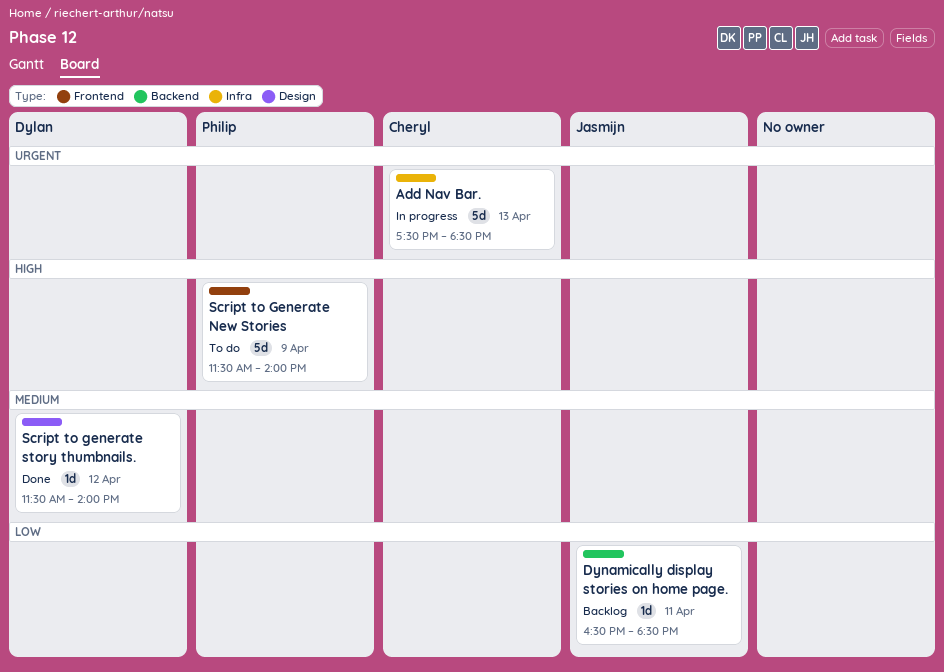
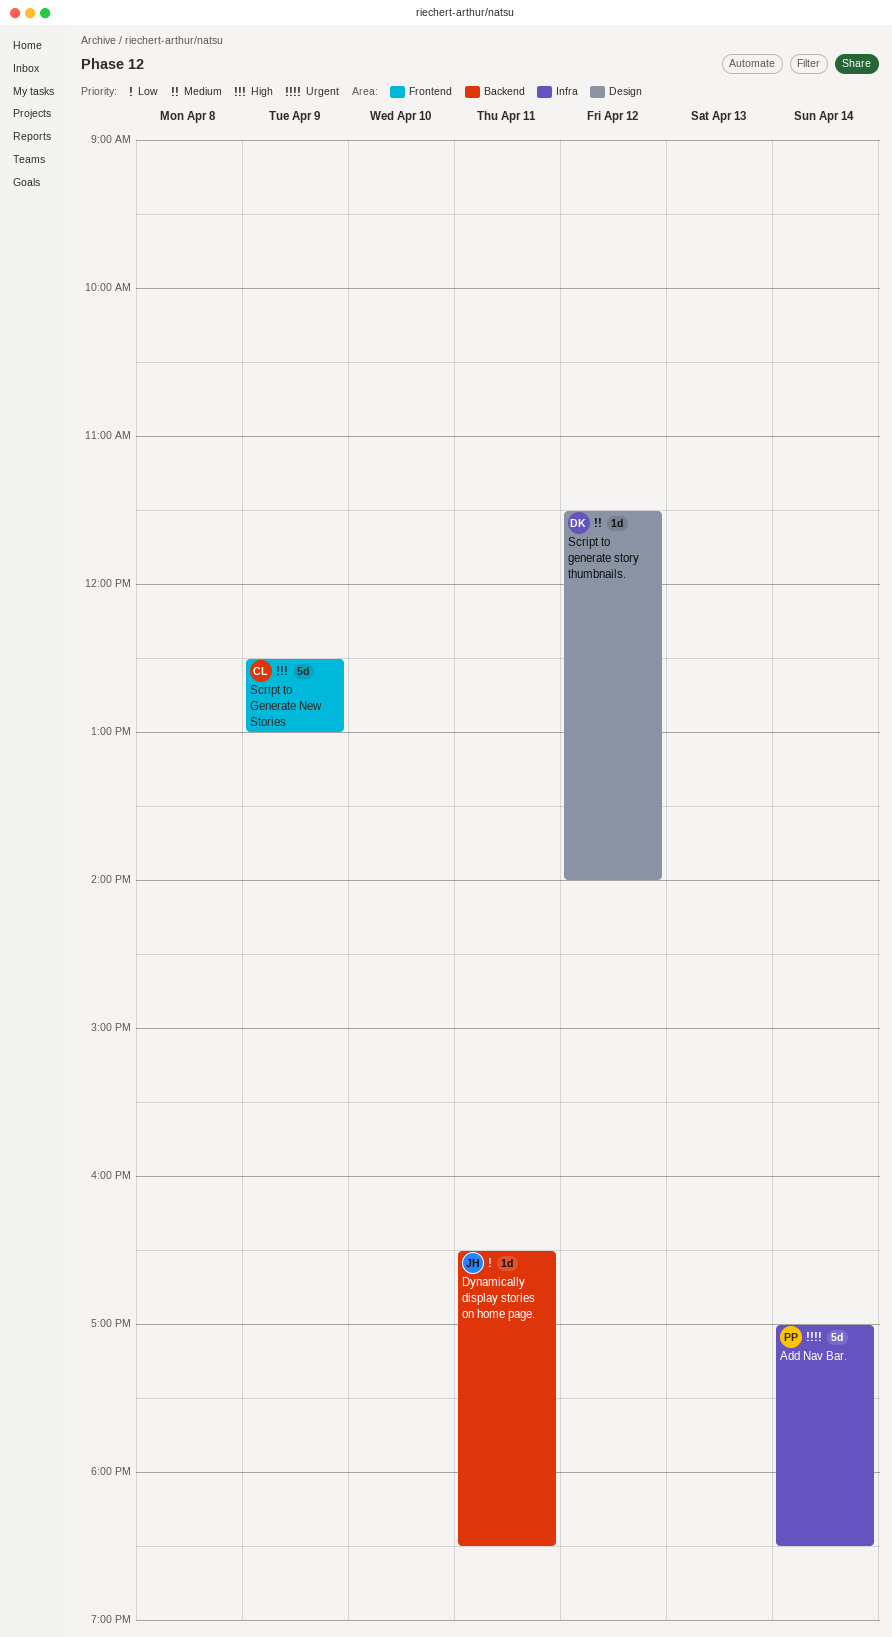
Add Nav Bar., owner: Cheryl -> Philip
Add Nav Bar., day: Apr 13 -> Apr 14
Add Nav Bar., begins: 17:30 -> 17:00
Script to Generate New Stories, owner: Philip -> Cheryl
Script to Generate New Stories, begins: 11:30 -> 12:30
Script to Generate New Stories, ends: 14:00 -> 13:00

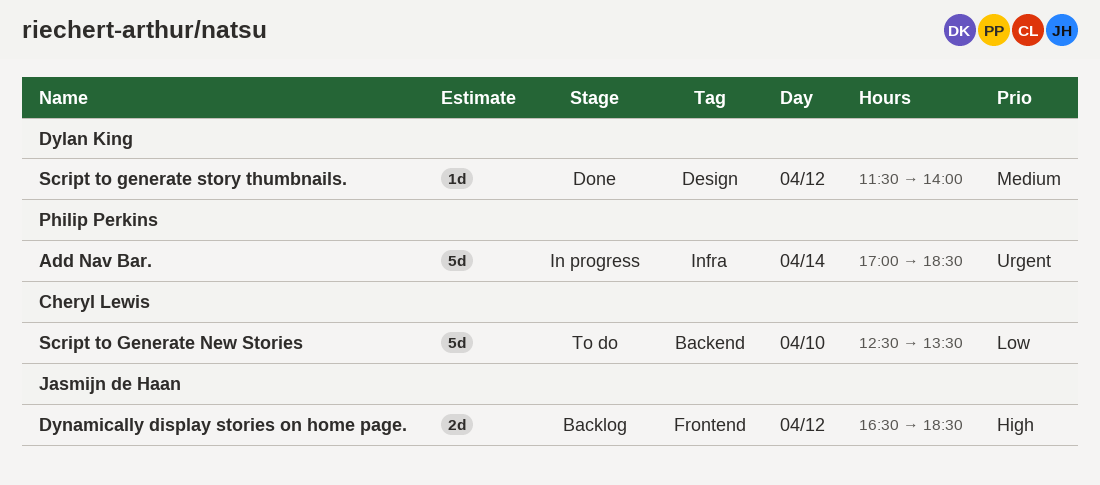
Dynamically display stories on home page., priority: Low -> High
Dynamically display stories on home page., label: Backend -> Frontend
Dynamically display stories on home page., estimate: 1d -> 2d
Dynamically display stories on home page., day: Apr 11 -> Apr 12
Script to Generate New Stories, priority: High -> Low
Script to Generate New Stories, label: Frontend -> Backend
Script to Generate New Stories, day: Apr 9 -> Apr 10
Script to Generate New Stories, ends: 13:00 -> 13:30

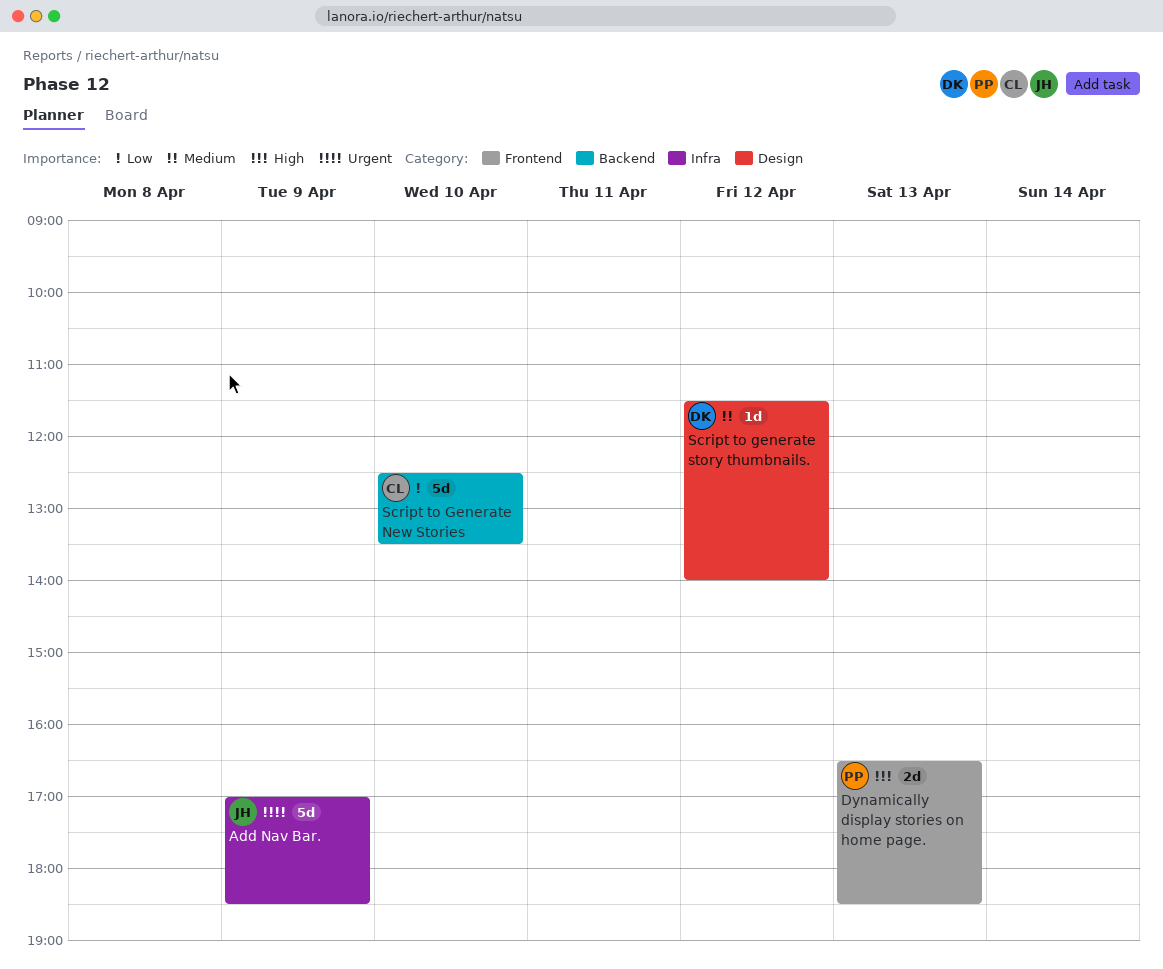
Add Nav Bar., owner: Philip Perkins -> Jasmijn de Haan
Add Nav Bar., day: Apr 14 -> Apr 9
Dynamically display stories on home page., owner: Jasmijn de Haan -> Philip Perkins
Dynamically display stories on home page., day: Apr 12 -> Apr 13

